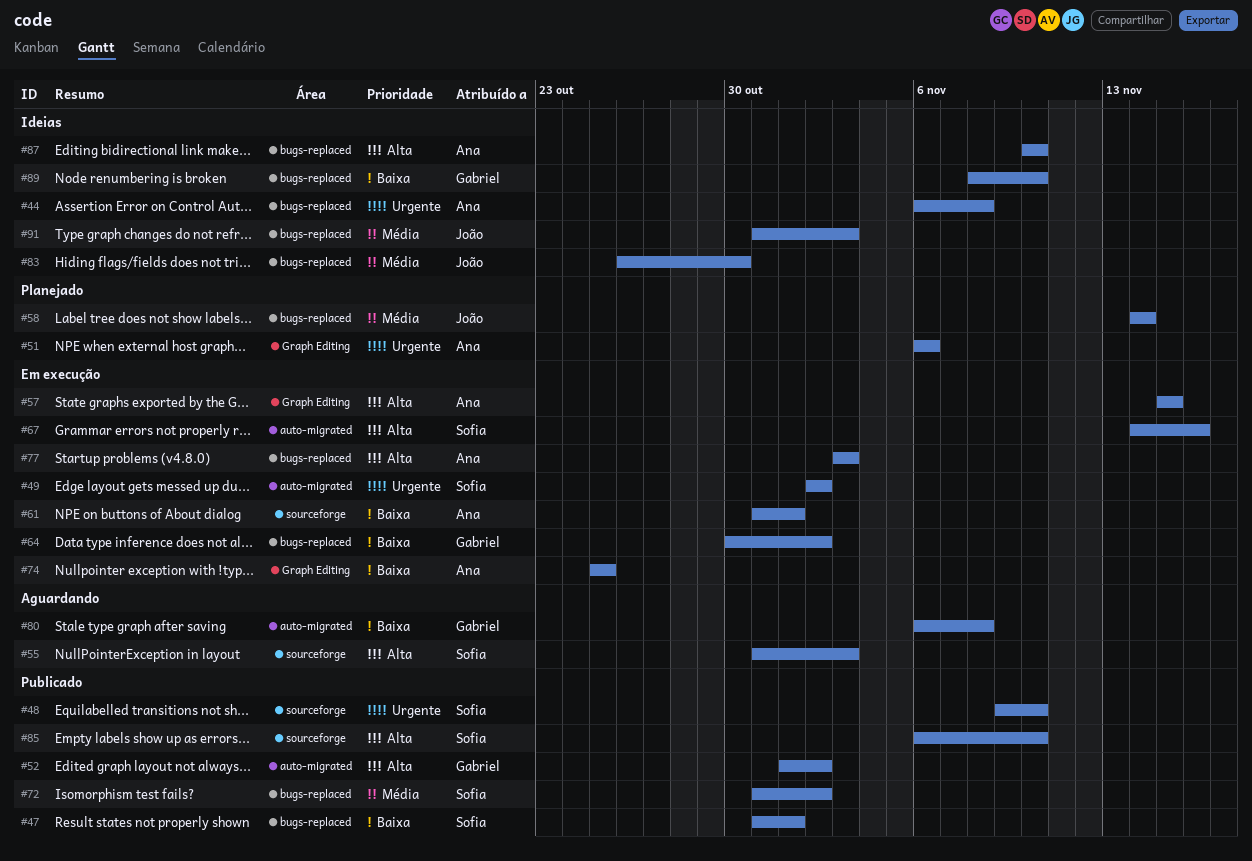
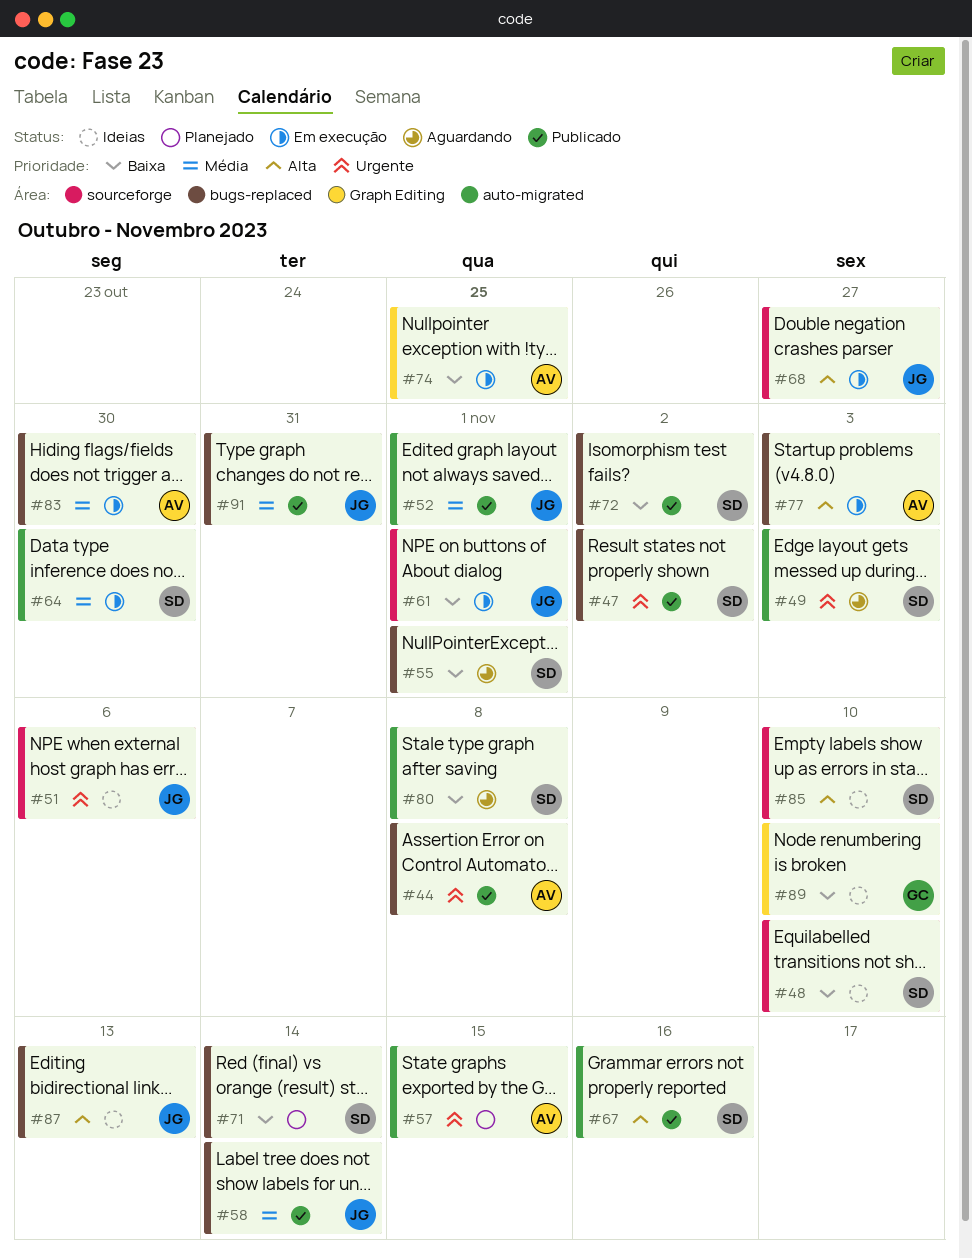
#44, status: Ideias -> Publicado
#47, priority: Baixa -> Urgente
#47, due: Nov 1 -> Nov 2
#48, status: Publicado -> Ideias
#48, priority: Urgente -> Baixa
#49, status: Em execução -> Aguardando
#49, due: Nov 2 -> Nov 3
#51, status: Planejado -> Ideias
#51, owner: Ana -> João
#51, label: Graph Editing -> sourceforge
#52, owner: Gabriel -> João
#52, priority: Alta -> Média
#52, due: Nov 2 -> Nov 1
#55, priority: Alta -> Baixa
#55, label: sourceforge -> bugs-replaced
#55, due: Nov 3 -> Nov 1
#57, status: Em execução -> Planejado
#57, priority: Alta -> Urgente
#57, label: Graph Editing -> auto-migrated
#58, status: Planejado -> Publicado
#61, owner: Ana -> João
#64, owner: Gabriel -> Sofia
#64, priority: Baixa -> Média
#64, label: bugs-replaced -> auto-migrated
#64, due: Nov 2 -> Oct 30
#67, status: Em execução -> Publicado
#68: none -> present
#71: none -> present
#72, priority: Média -> Baixa
#80, owner: Gabriel -> Sofia
#83, status: Ideias -> Em execução
#83, owner: João -> Ana
#85, status: Publicado -> Ideias
#87, owner: Ana -> João
#87, due: Nov 10 -> Nov 13
#89, label: bugs-replaced -> Graph Editing
#91, status: Ideias -> Publicado
#91, due: Nov 3 -> Oct 31

